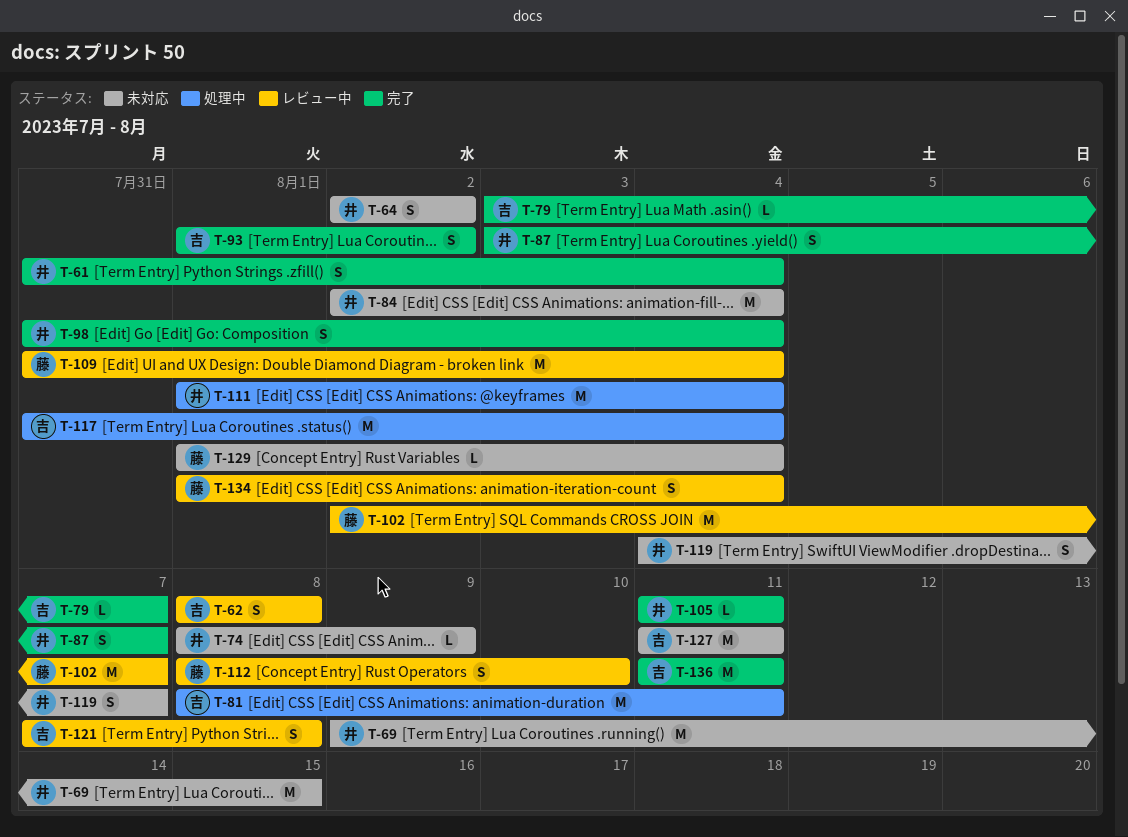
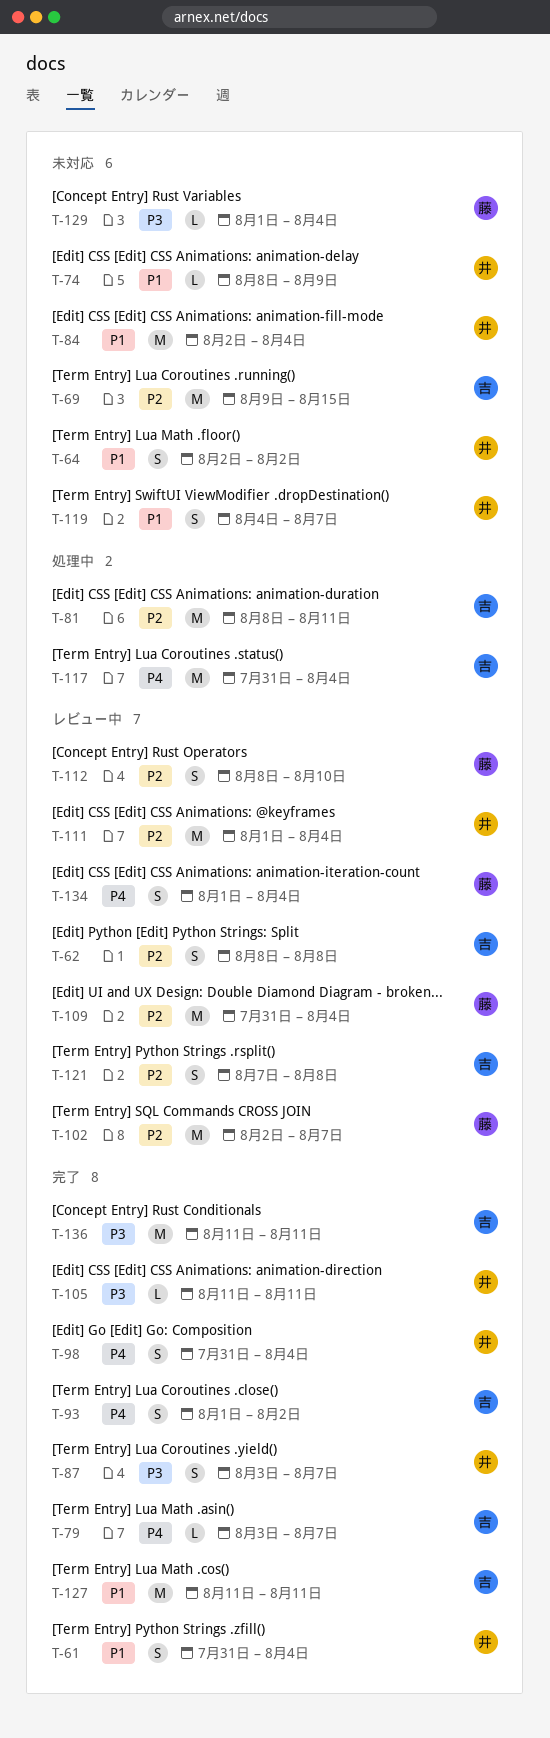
T-69, owner: 井 -> 吉
T-111, status: 処理中 -> レビュー中
T-127, status: 未対応 -> 完了

